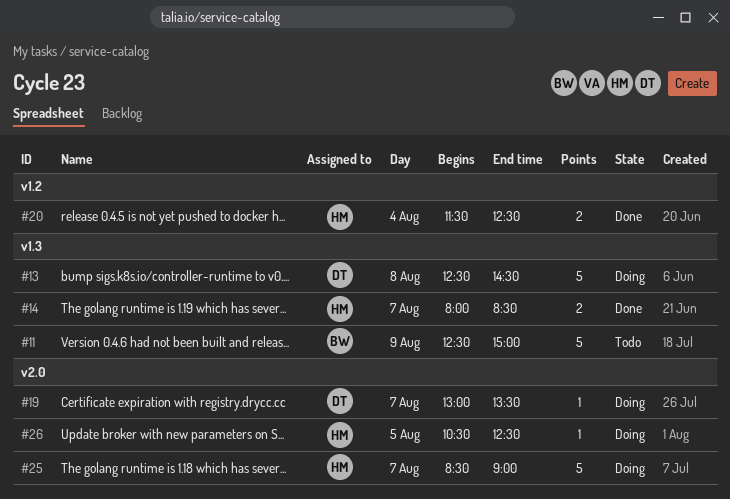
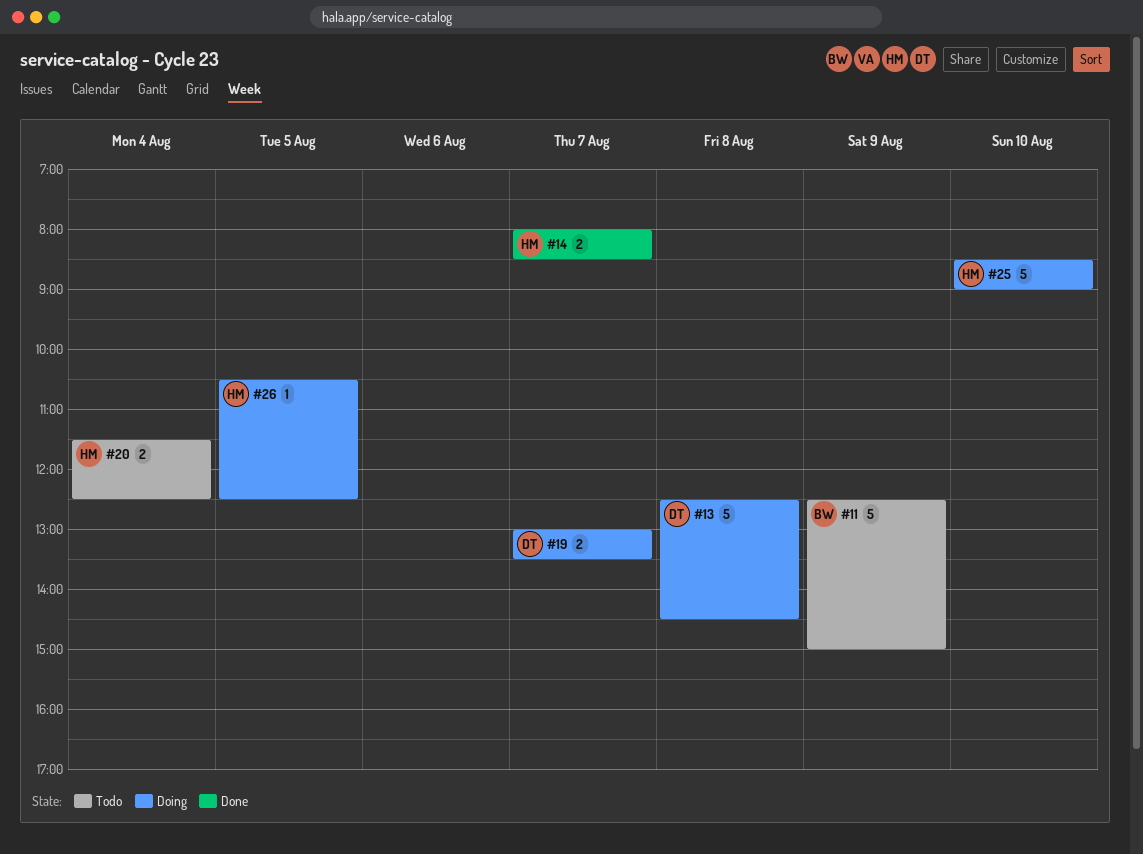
#19, estimate: 1 -> 2
#20, status: Done -> Todo
#25, day: Aug 7 -> Aug 10

